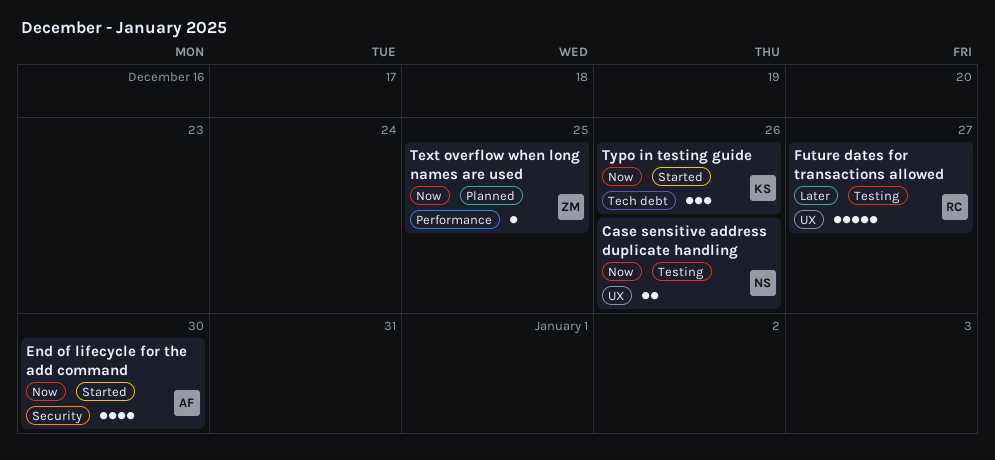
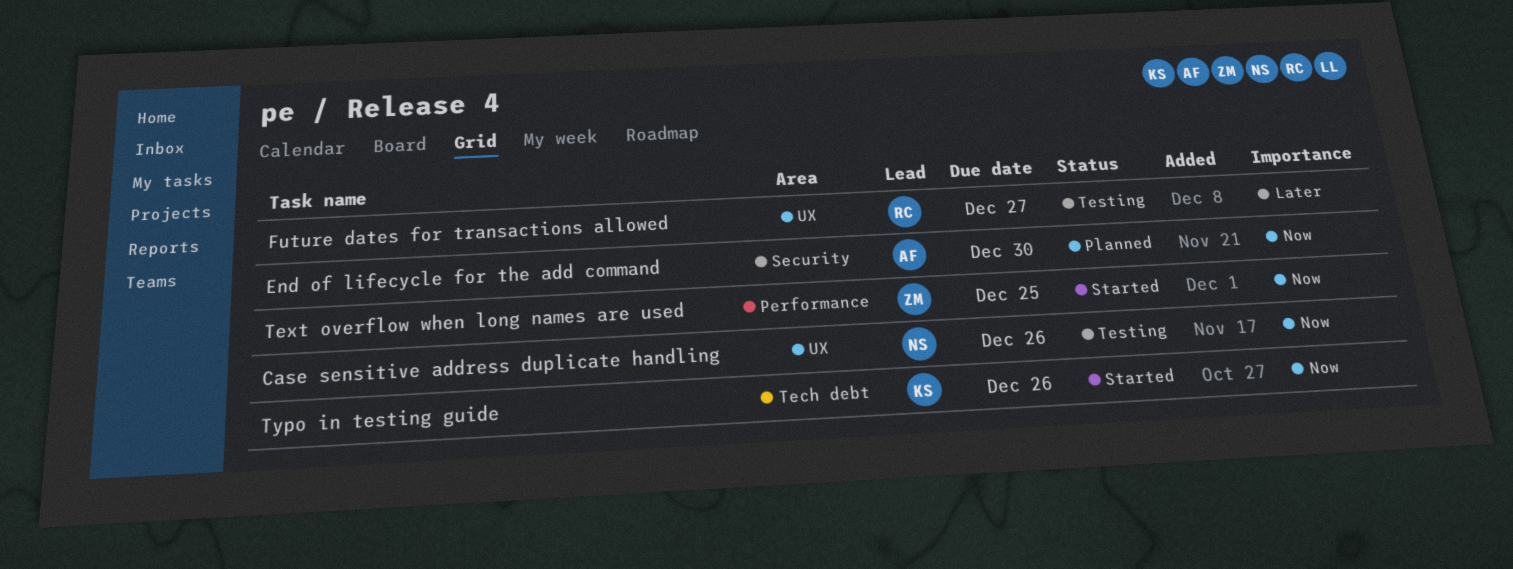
End of lifecycle for the add command, status: Started -> Planned
Text overflow when long names are used, status: Planned -> Started

